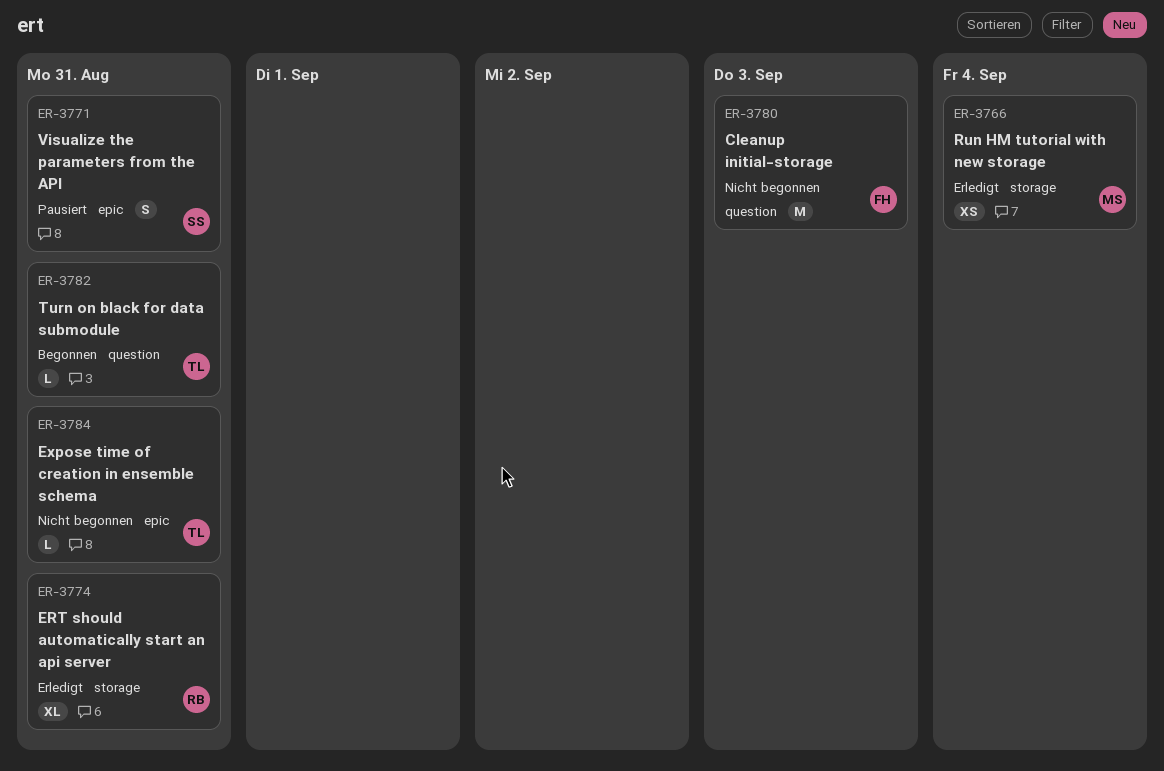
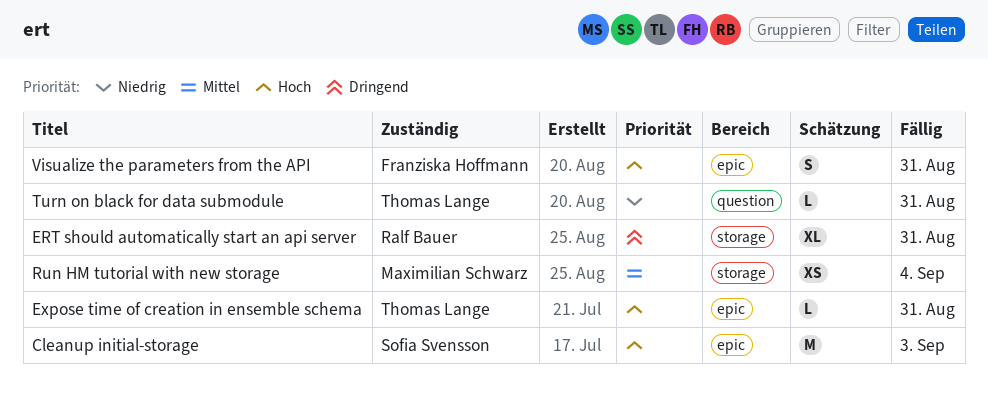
Cleanup initial-storage, owner: Franziska Hoffmann -> Sofia Svensson
Cleanup initial-storage, label: question -> epic
Visualize the parameters from the API, owner: Sofia Svensson -> Franziska Hoffmann

